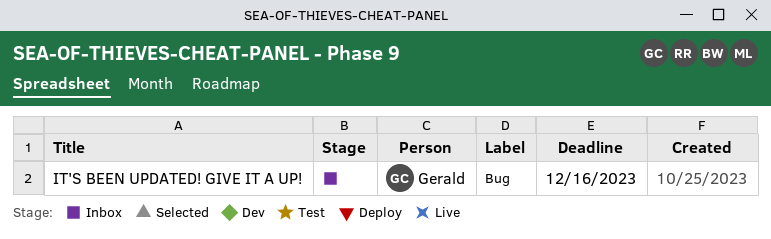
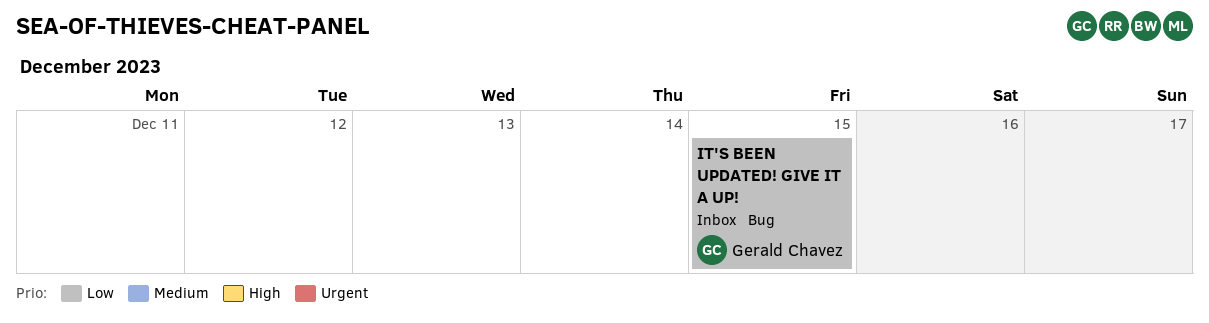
IT'S BEEN UPDATED! GIVE IT A UP!, due: Dec 16 -> Dec 15

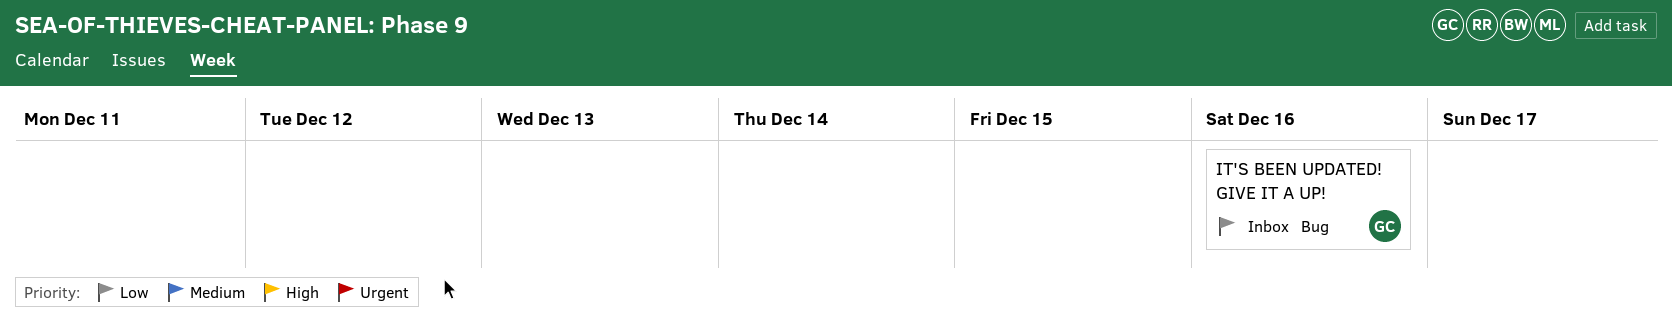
IT'S BEEN UPDATED! GIVE IT A UP!, due: Dec 15 -> Dec 16

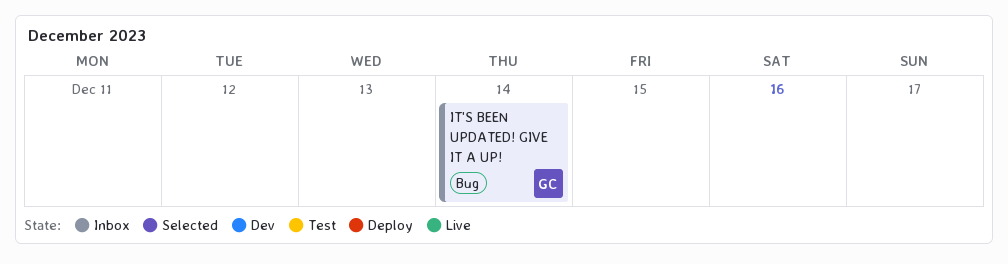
IT'S BEEN UPDATED! GIVE IT A UP!, due: Dec 16 -> Dec 14

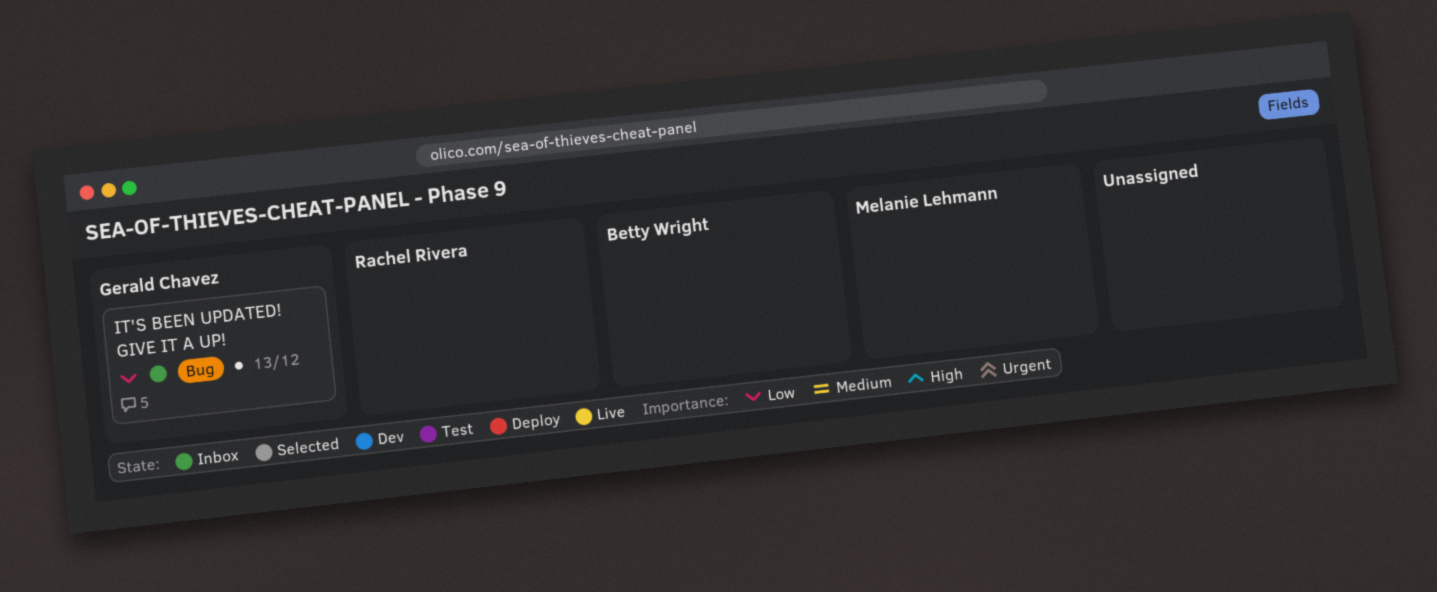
IT'S BEEN UPDATED! GIVE IT A UP!, due: Dec 14 -> Dec 13

